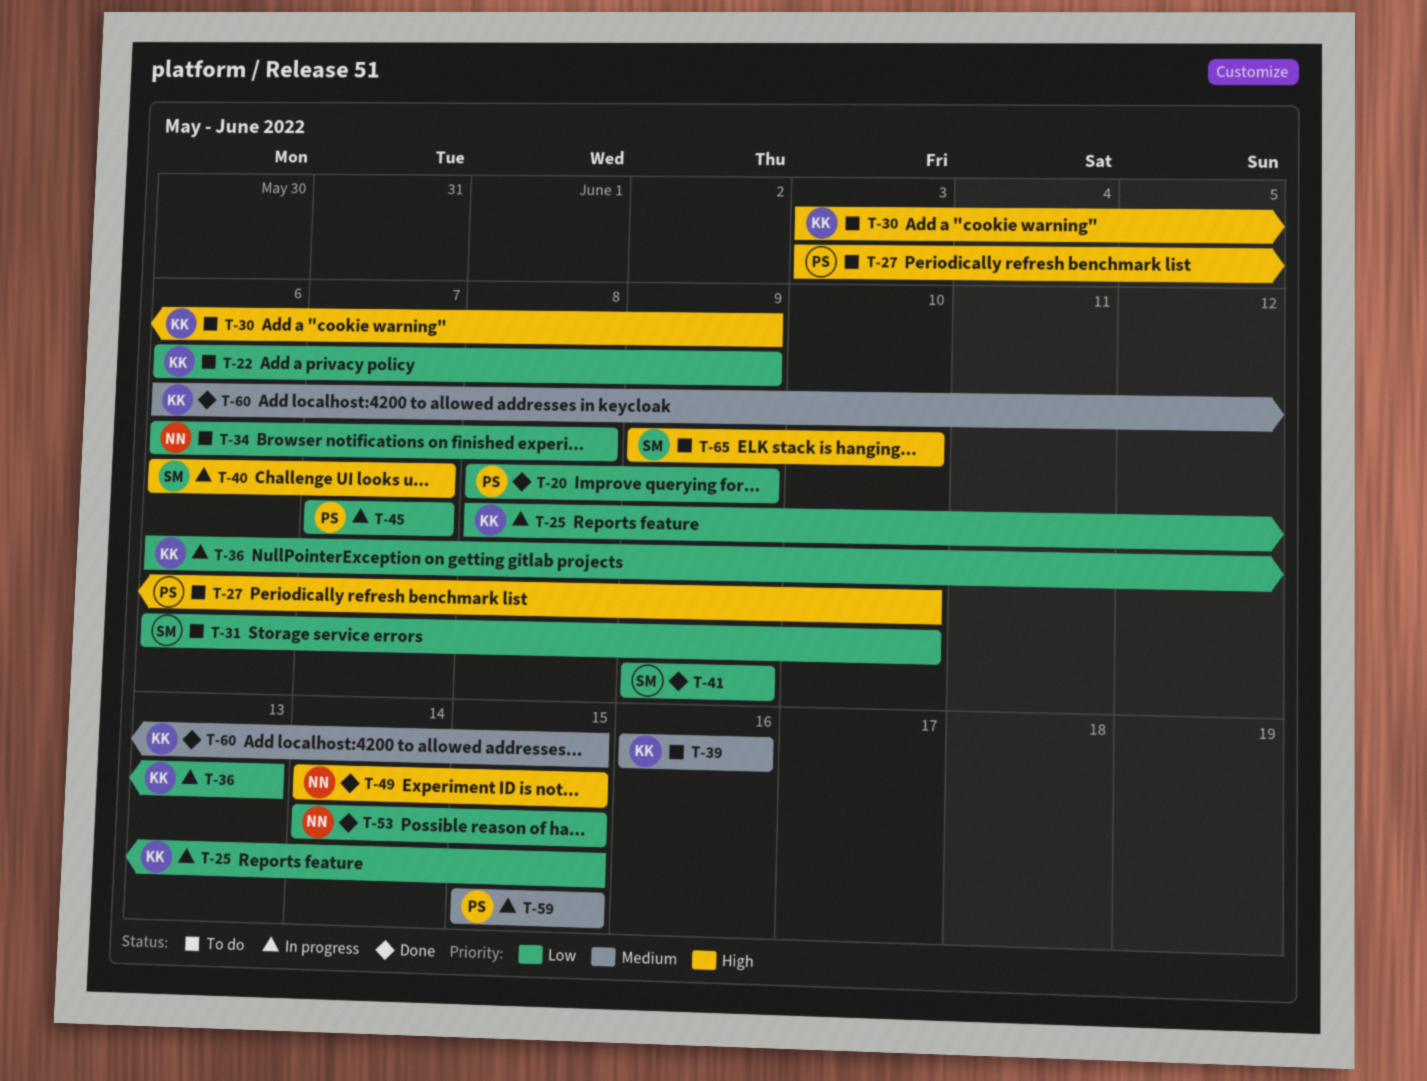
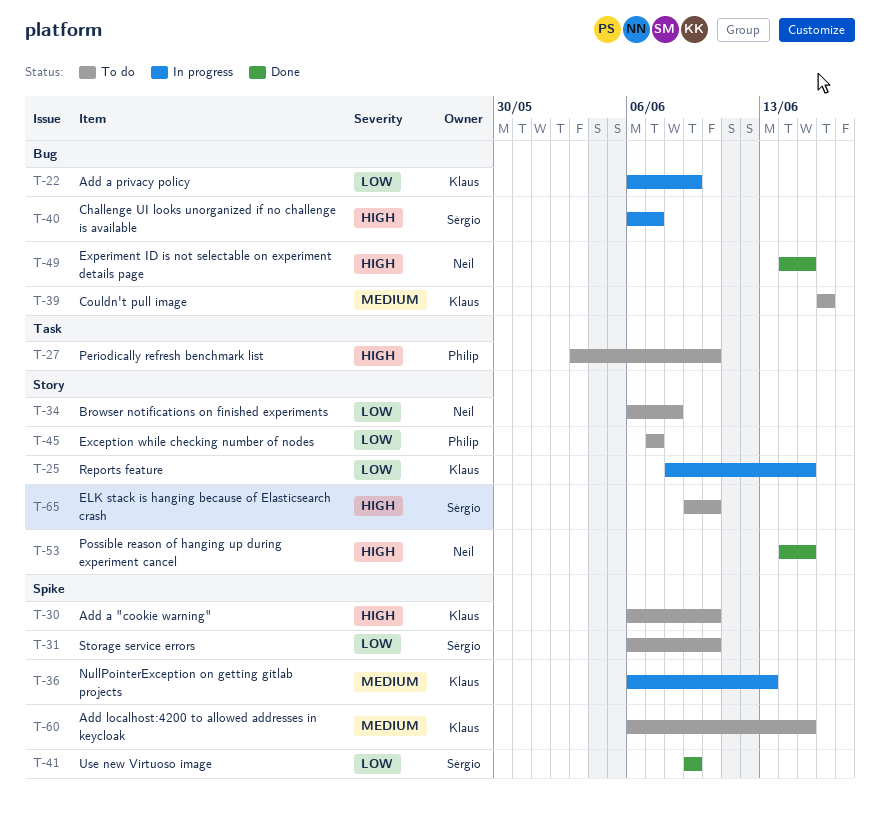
T-20: present -> none
T-22, status: To do -> In progress
T-30, start: Jun 3 -> Jun 6
T-30, due: Jun 9 -> Jun 10
T-36, priority: Low -> Medium
T-45, status: In progress -> To do
T-53, priority: Low -> High
T-59: present -> none
T-60, status: Done -> To do

